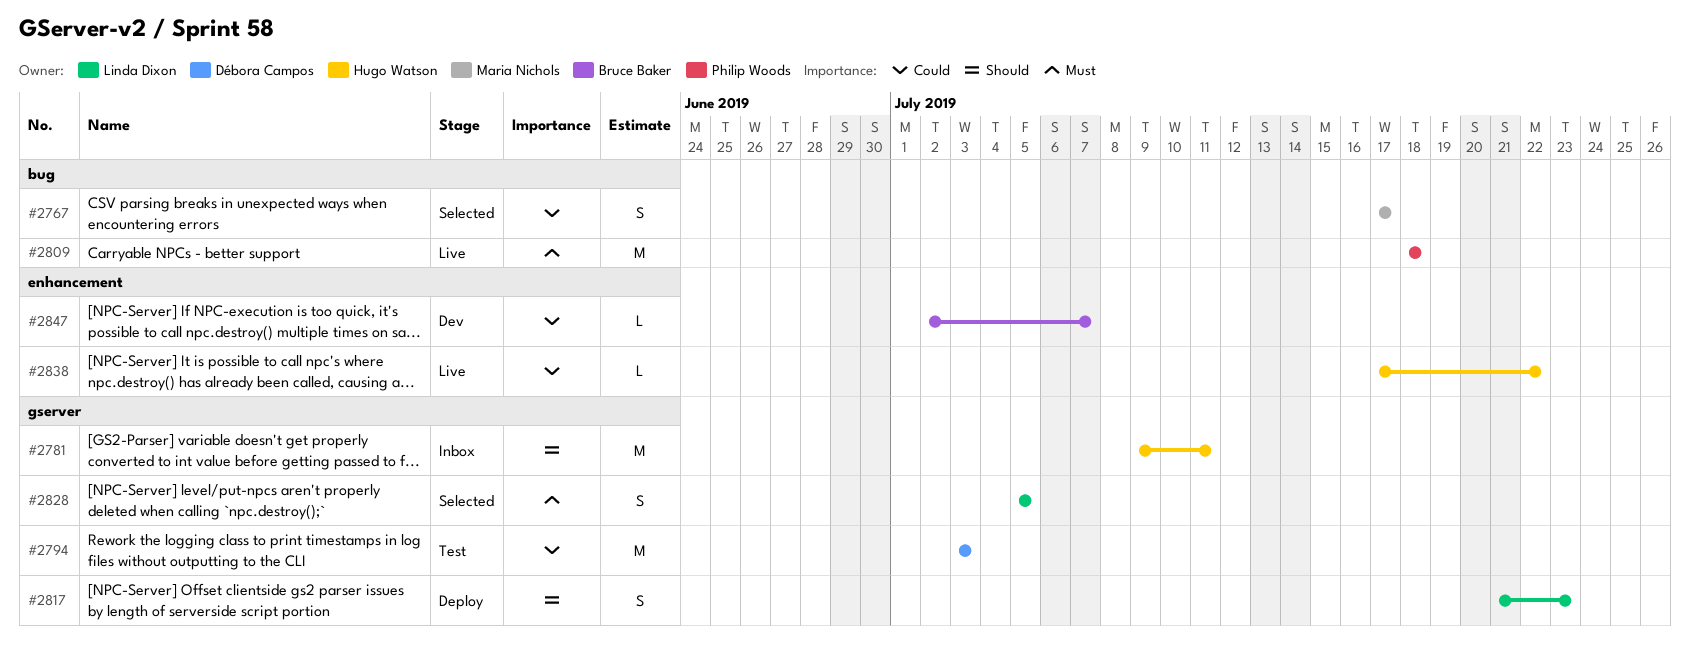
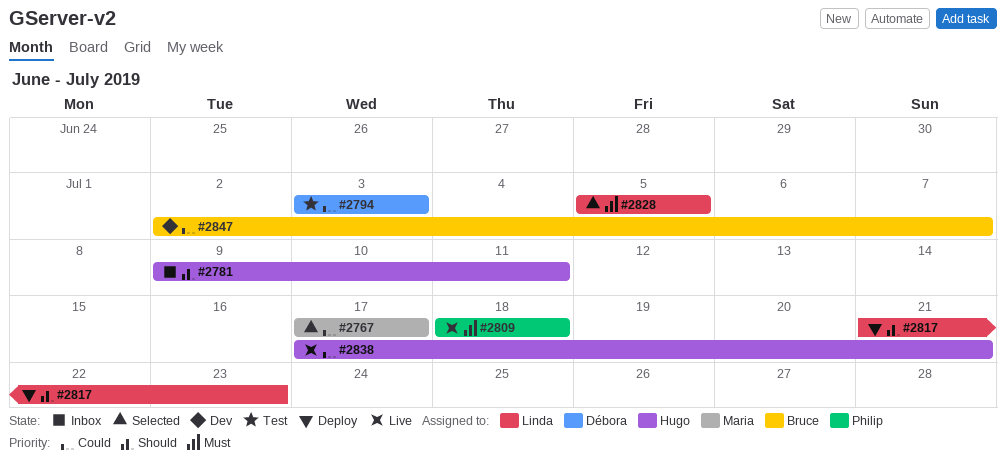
#2838, due: Jul 22 -> Jul 21

